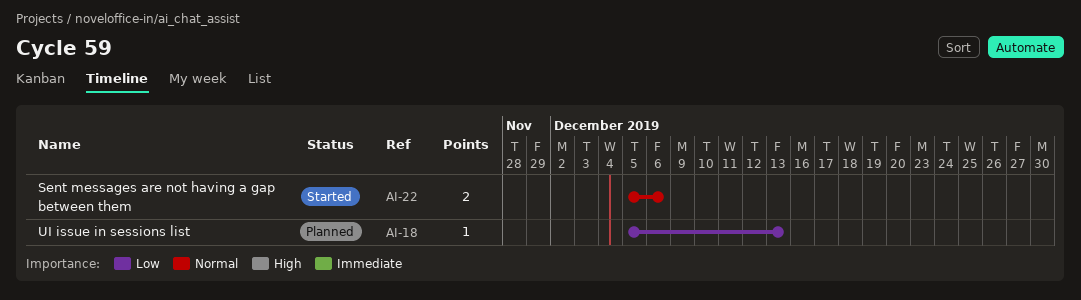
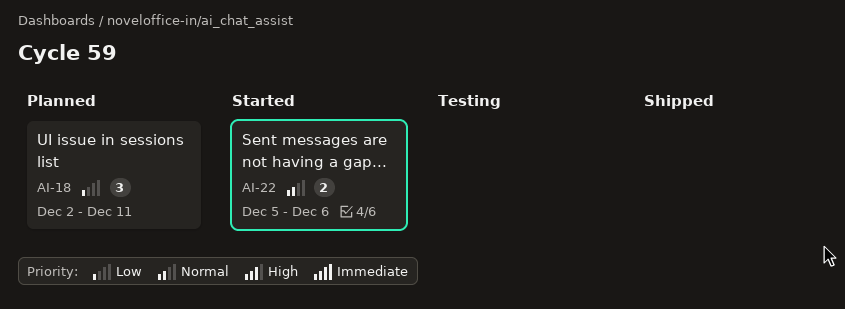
AI-18, estimate: 1 -> 3
AI-18, start: Dec 5 -> Dec 2
AI-18, due: Dec 13 -> Dec 11

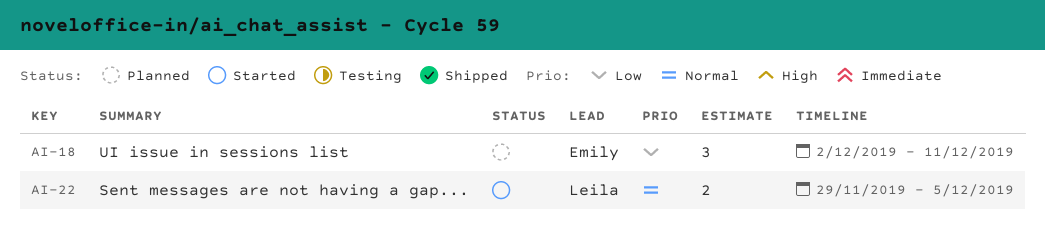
AI-22, start: Dec 5 -> Nov 29
AI-22, due: Dec 6 -> Dec 5

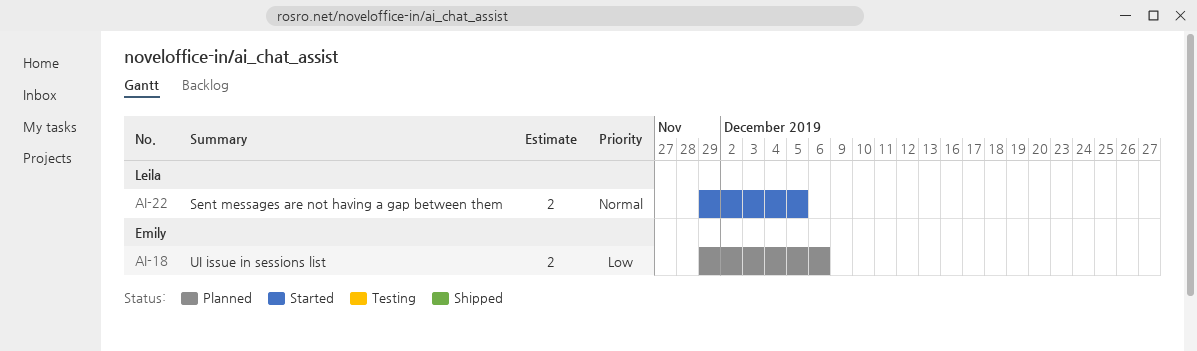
AI-18, estimate: 3 -> 2
AI-18, start: Dec 2 -> Nov 29
AI-18, due: Dec 11 -> Dec 6

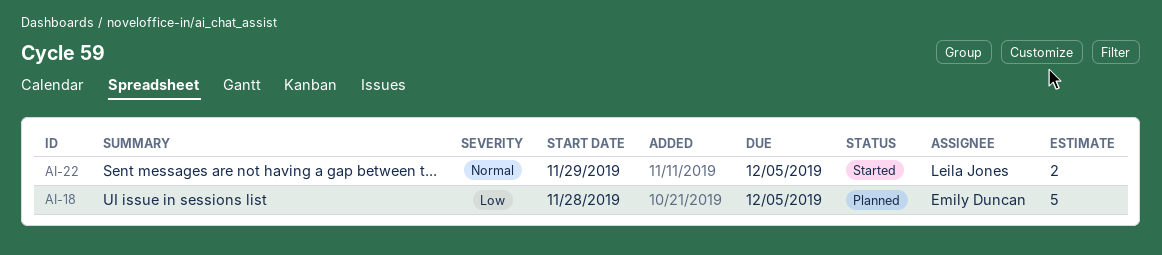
AI-18, estimate: 2 -> 5
AI-18, start: Nov 29 -> Nov 28
AI-18, due: Dec 6 -> Dec 5

